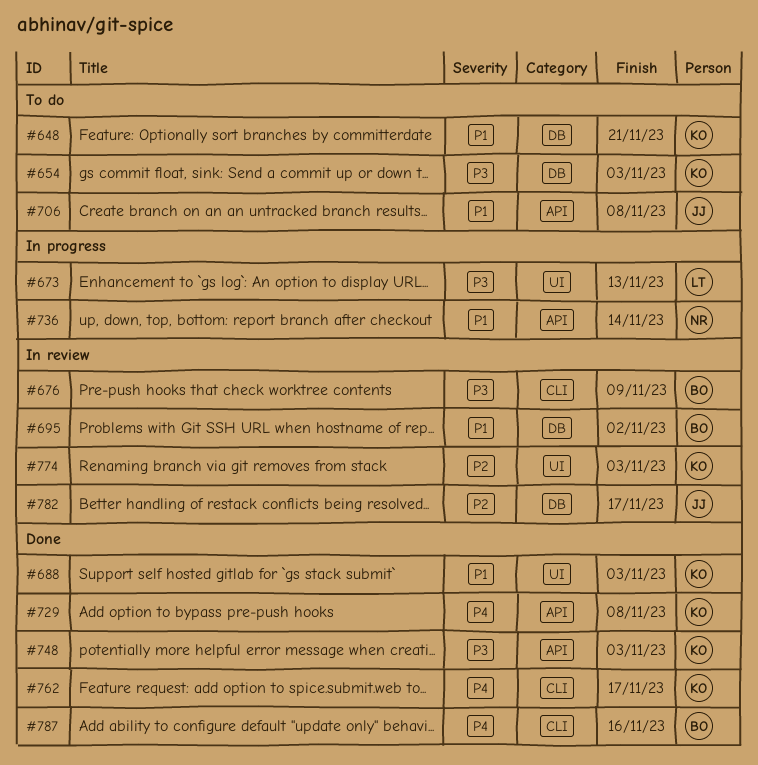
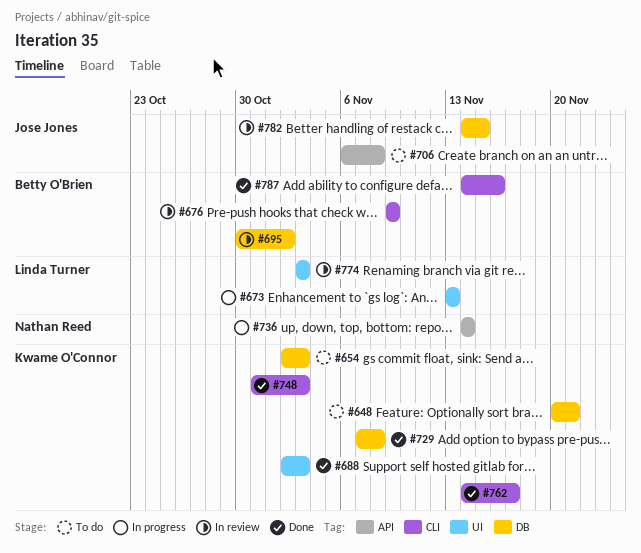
#729, label: API -> DB
#748, label: API -> CLI
#774, owner: Kwame O'Connor -> Linda Turner
#782, due: Nov 17 -> Nov 15

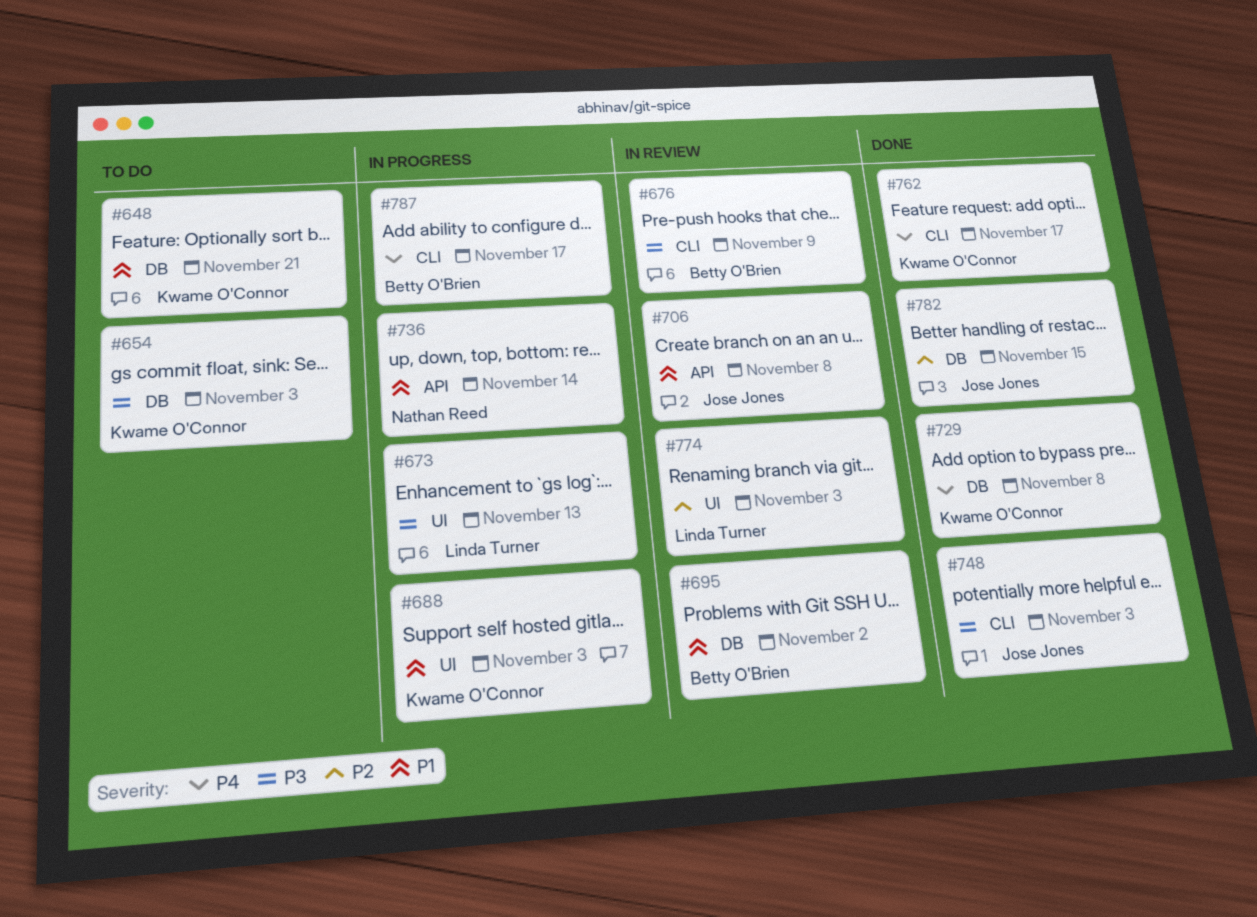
#688, status: Done -> In progress
#706, status: To do -> In review
#748, owner: Kwame O'Connor -> Jose Jones
#782, status: In review -> Done
#787, status: Done -> In progress
#787, due: Nov 16 -> Nov 17

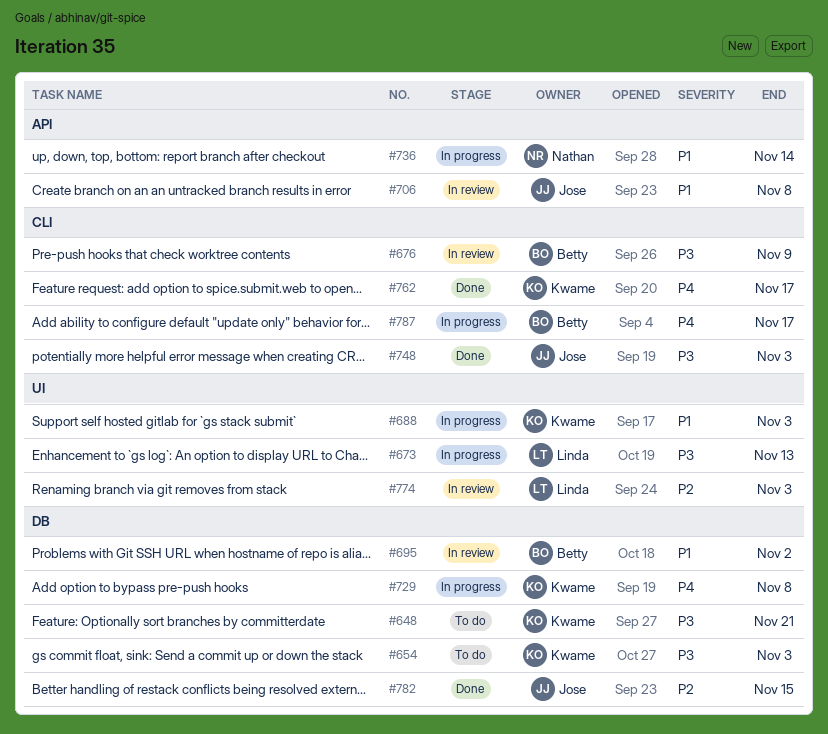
#648, priority: P1 -> P3
#729, status: Done -> In progress

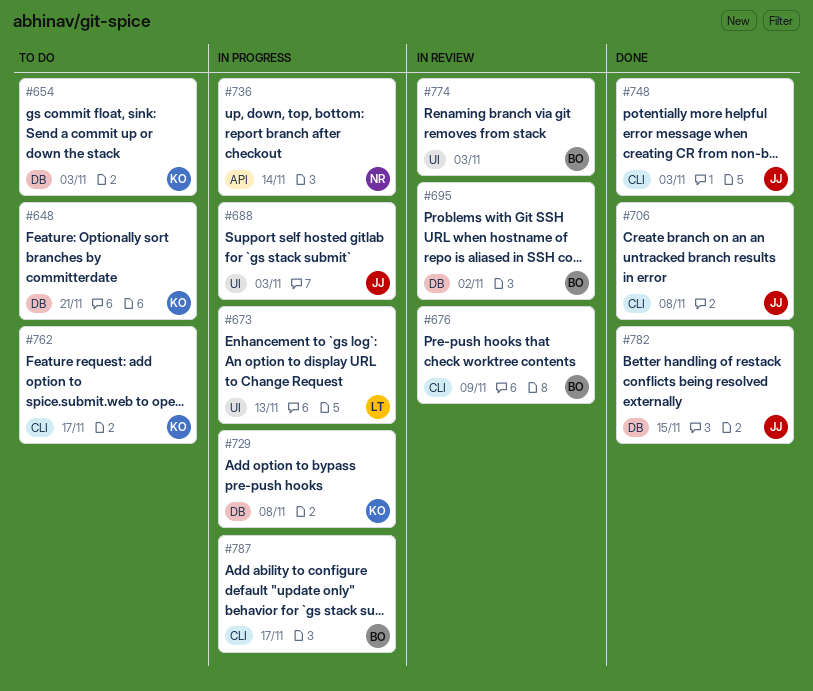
#688, owner: Kwame -> Jose
#706, status: In review -> Done
#706, label: API -> CLI
#762, status: Done -> To do
#774, owner: Linda -> Betty

